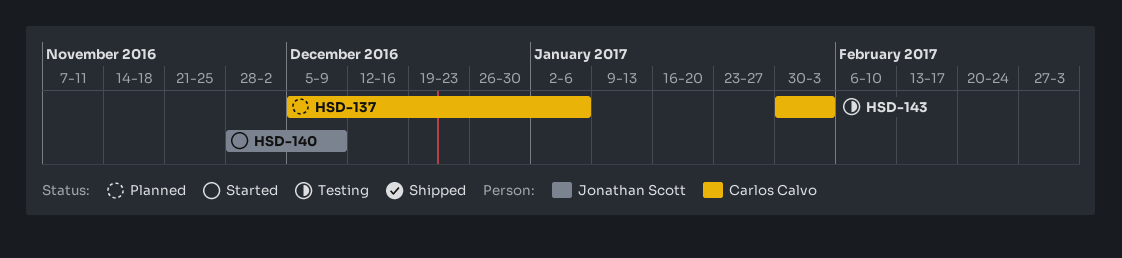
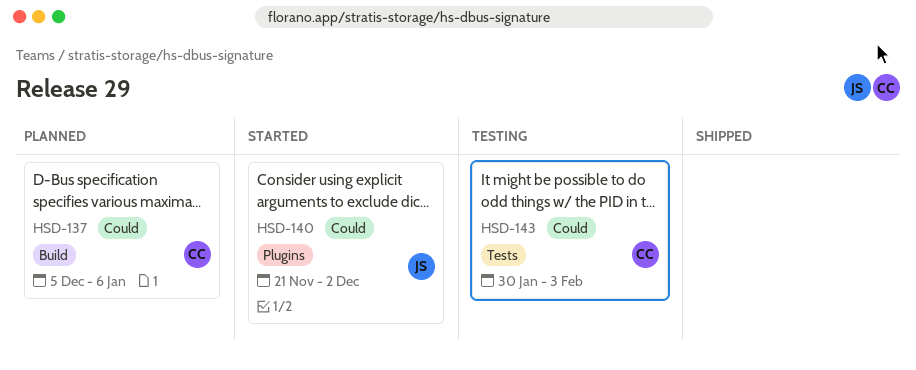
HSD-140, start: Nov 28 -> Nov 21
HSD-140, due: Dec 9 -> Dec 2

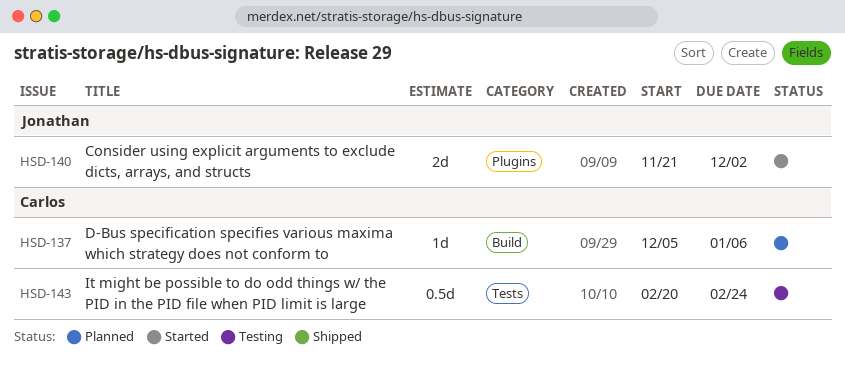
HSD-143, start: Jan 30 -> Feb 20
HSD-143, due: Feb 3 -> Feb 24

